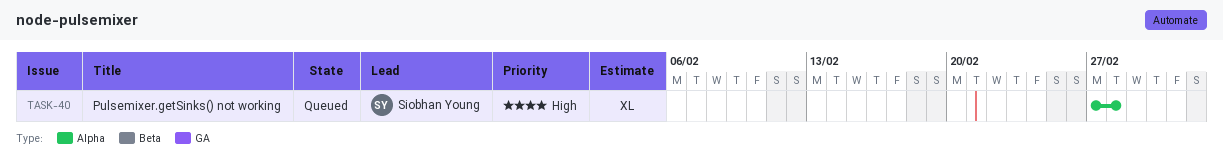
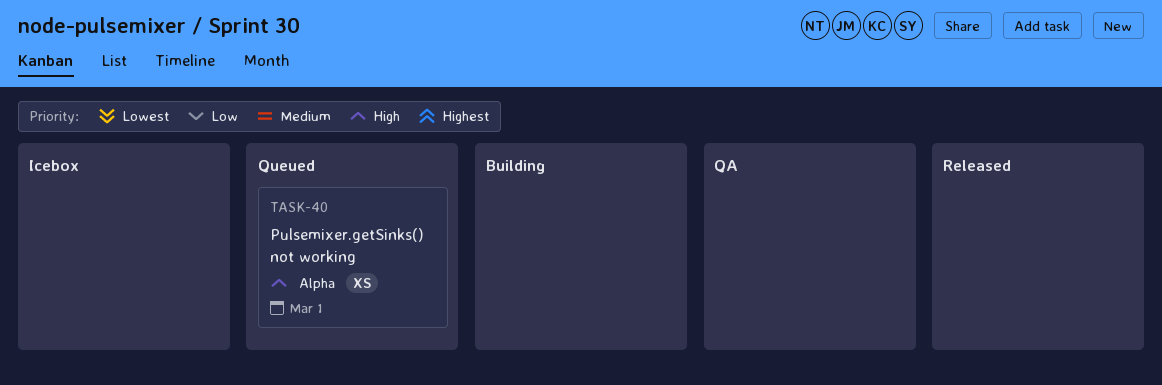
TASK-40, estimate: XL -> XS
TASK-40, due: Feb 28 -> Mar 1

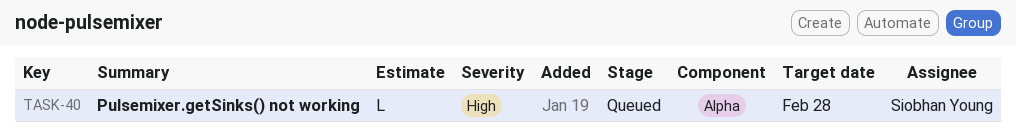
TASK-40, estimate: XS -> L
TASK-40, due: Mar 1 -> Feb 28

